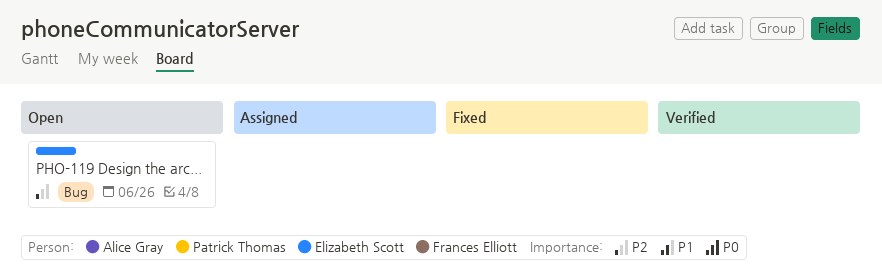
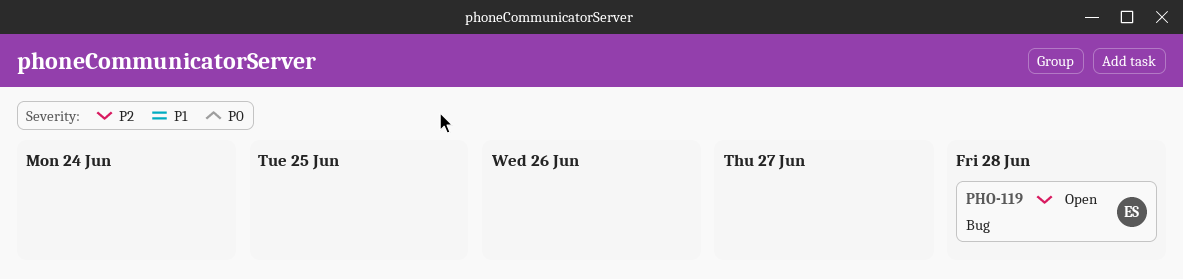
PHO-119, due: Jun 26 -> Jun 28

